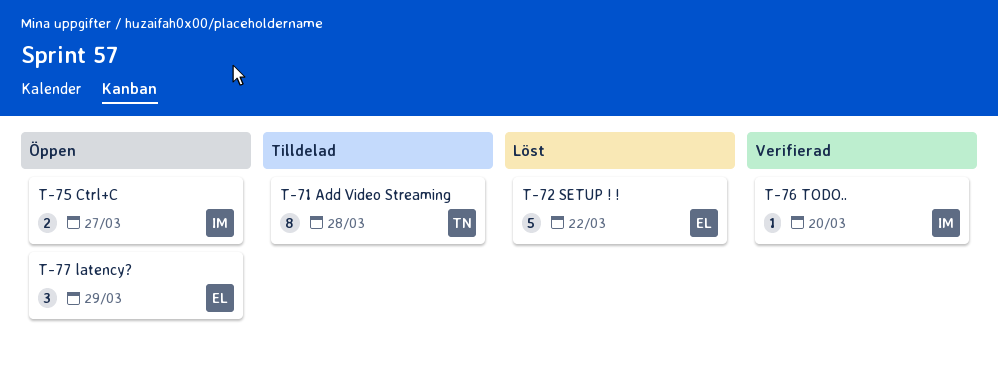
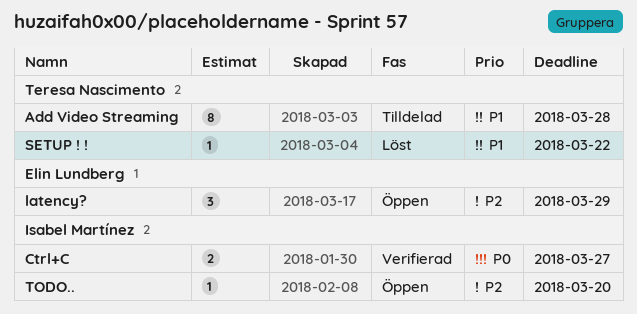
Ctrl+C, status: Öppen -> Verifierad
SETUP ! !, owner: Elin Lundberg -> Teresa Nascimento
SETUP ! !, estimate: 5 -> 1
TODO.., status: Verifierad -> Öppen

